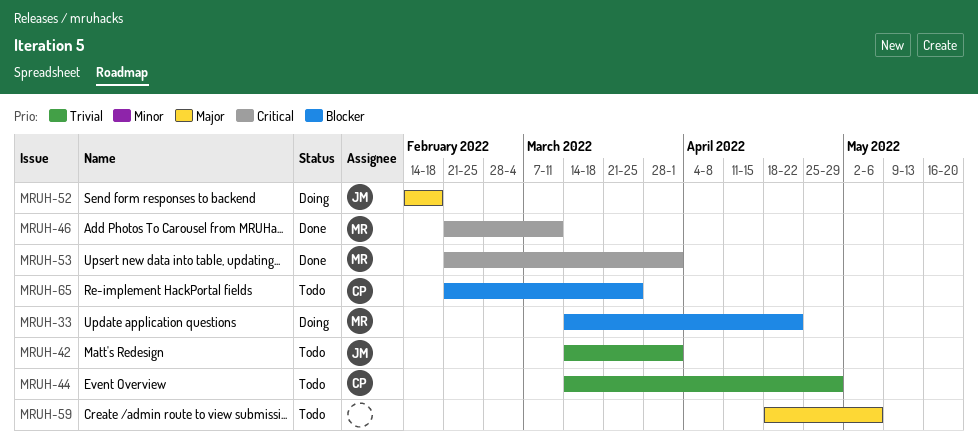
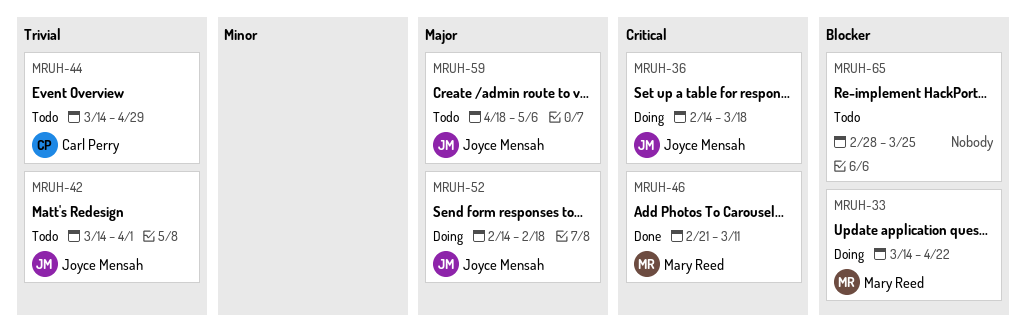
MRUH-36: none -> present
MRUH-53: present -> none
MRUH-59, owner: none -> Joyce Mensah
MRUH-65, owner: Carl Perry -> none
MRUH-65, start: Feb 21 -> Feb 28

